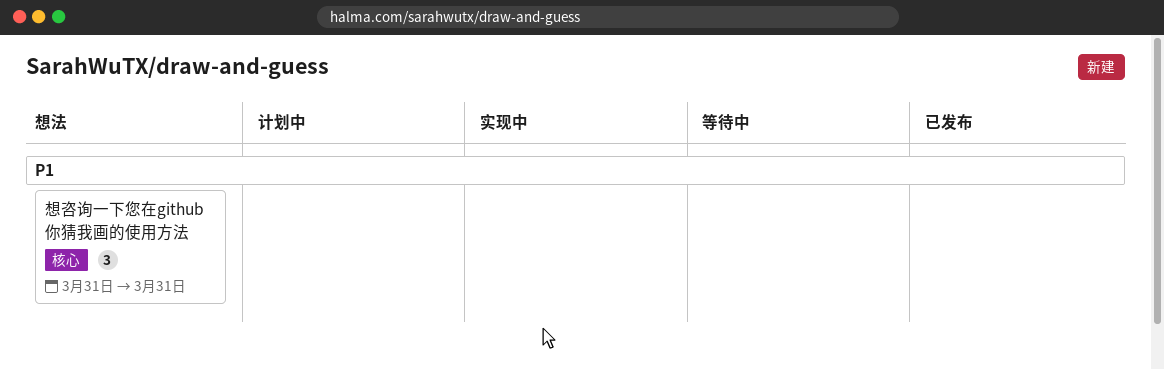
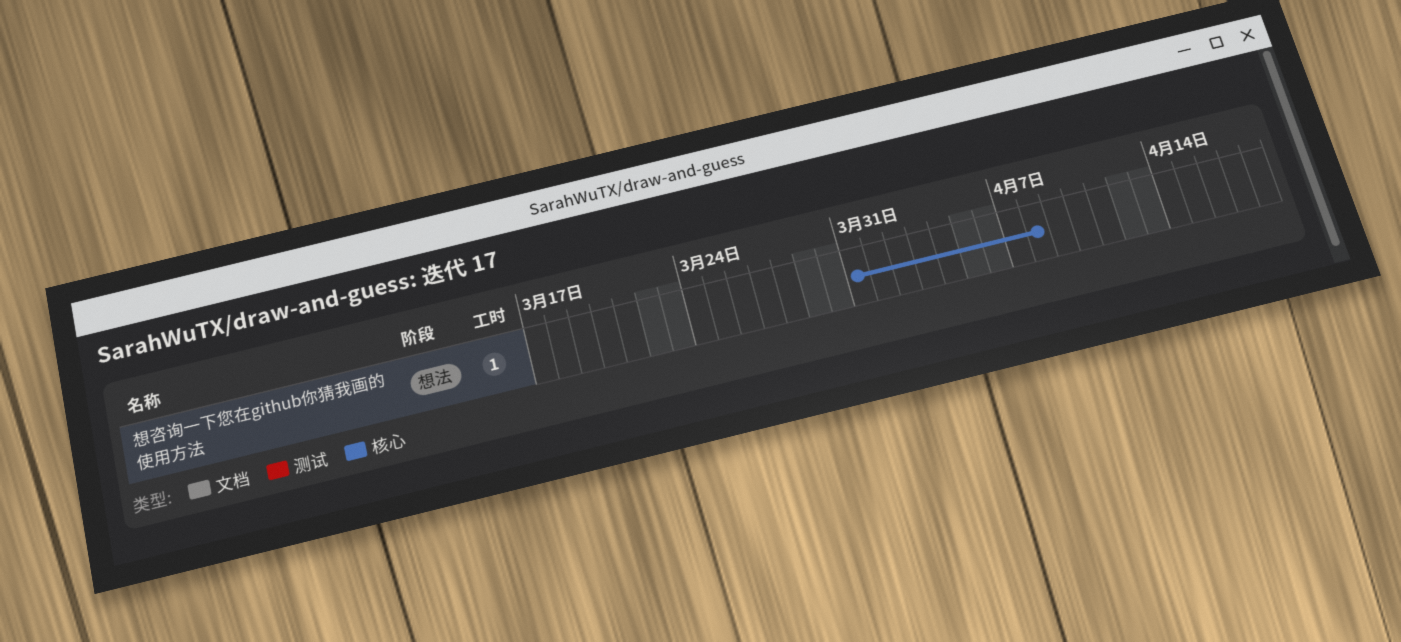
想咨询一下您在github你猜我画的使用方法, estimate: 3 -> 1
想咨询一下您在github你猜我画的使用方法, due: Mar 31 -> Apr 8

